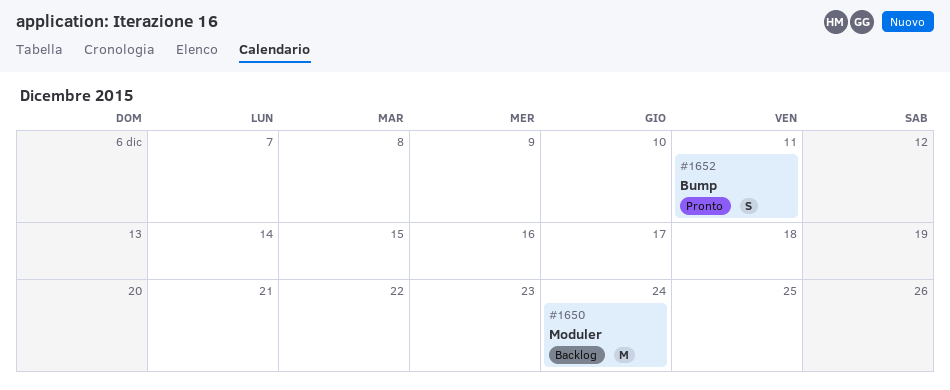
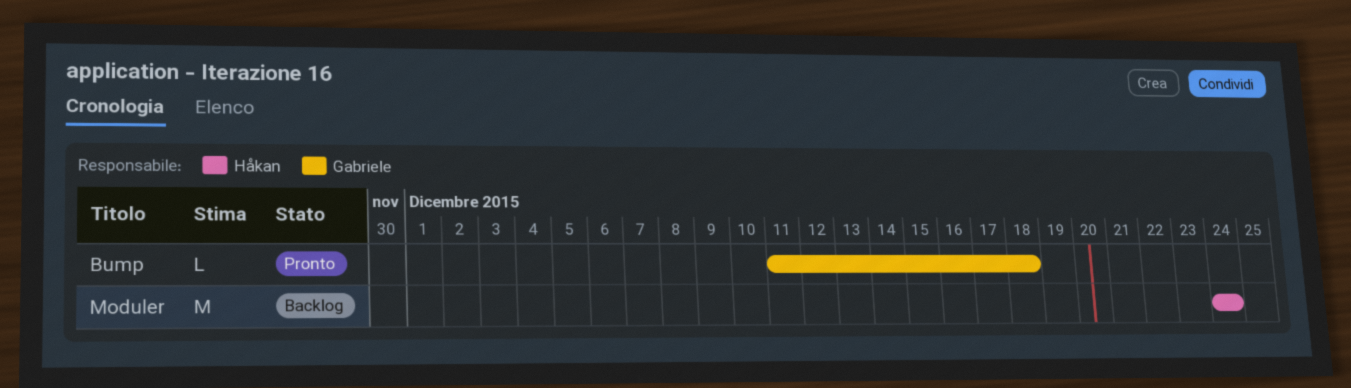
Bump, estimate: S -> L
Bump, due: Dec 11 -> Dec 18

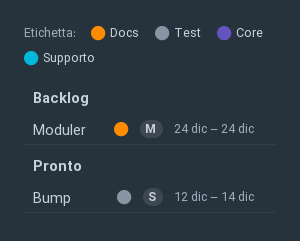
Bump, estimate: L -> S
Bump, start: Dec 11 -> Dec 12
Bump, due: Dec 18 -> Dec 14

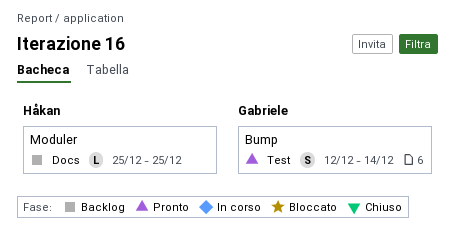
Moduler, estimate: M -> L
Moduler, start: Dec 24 -> Dec 25
Moduler, due: Dec 24 -> Dec 25

